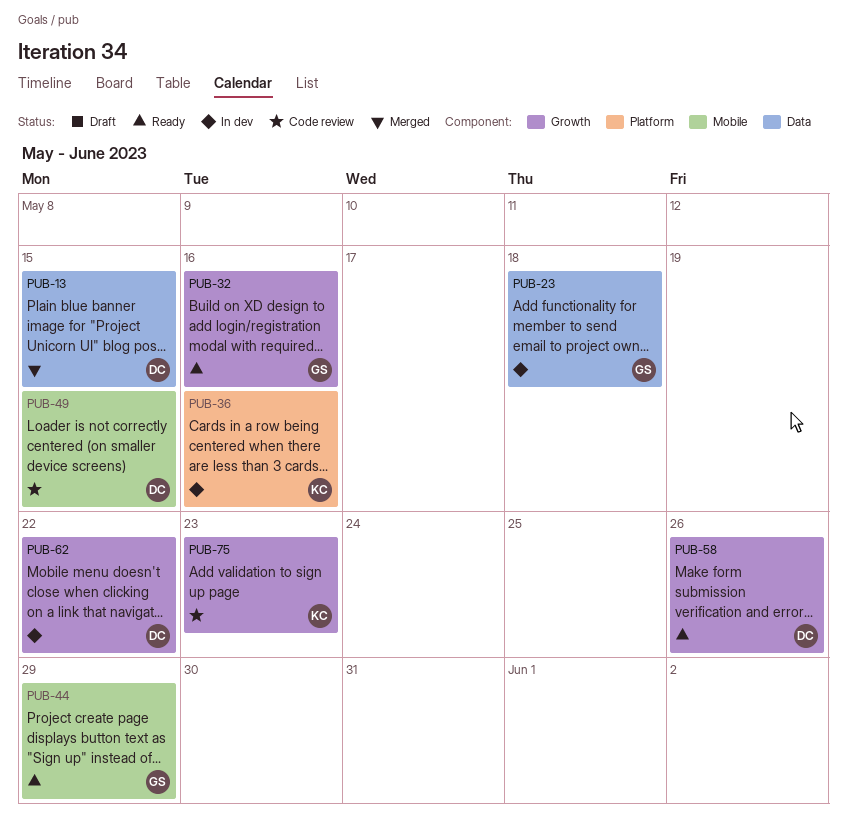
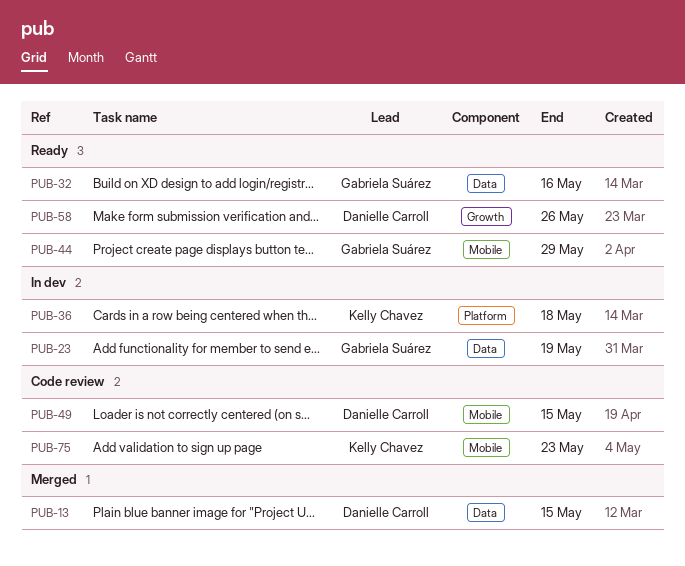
PUB-23, due: May 18 -> May 19
PUB-32, label: Growth -> Data
PUB-36, due: May 16 -> May 18
PUB-62: present -> none
PUB-75, label: Growth -> Mobile

